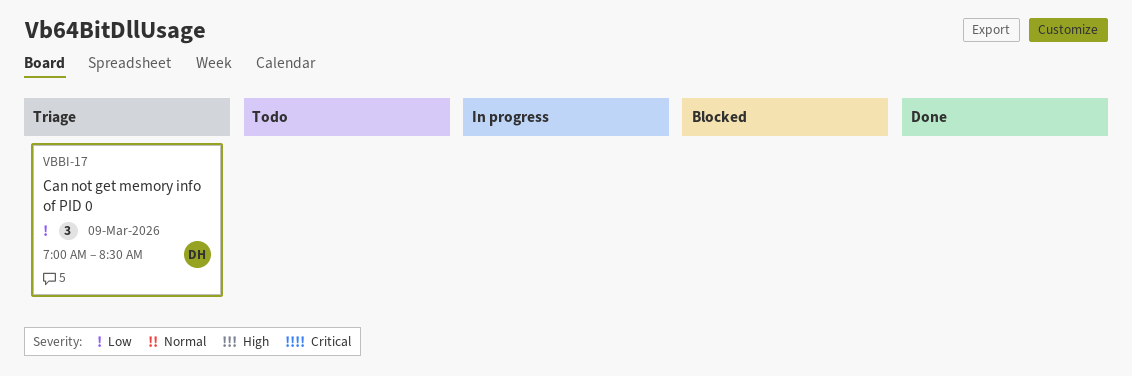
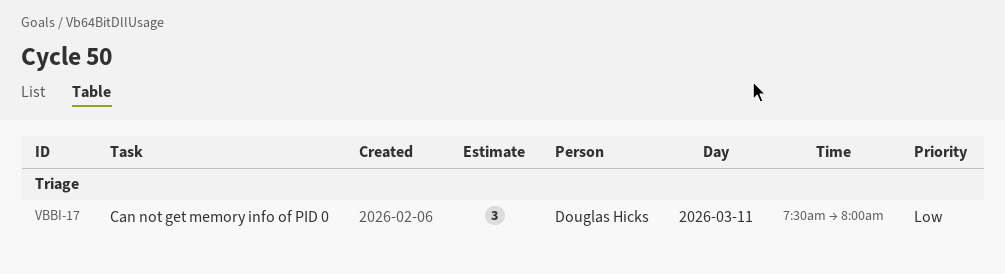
VBBI-17, day: Mar 9 -> Mar 11
VBBI-17, begins: 07:00 -> 07:30
VBBI-17, ends: 08:30 -> 08:00

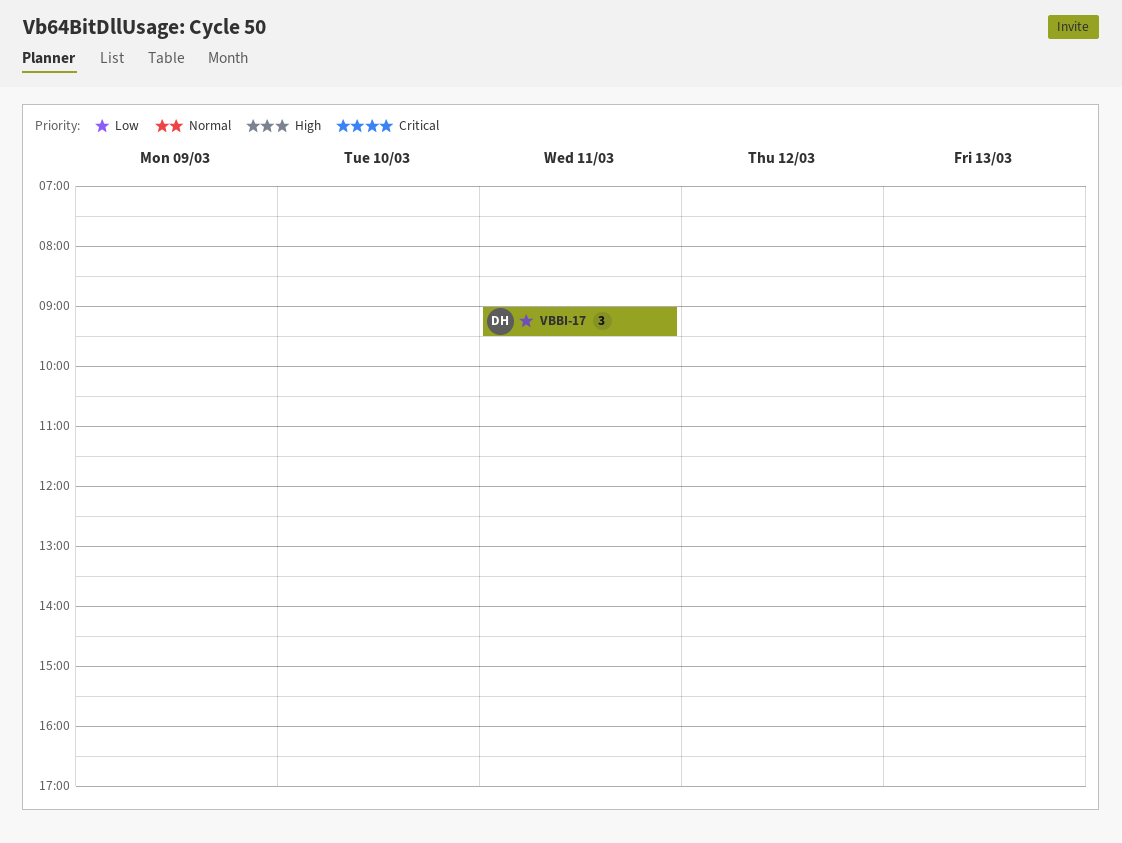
VBBI-17, begins: 07:30 -> 09:00
VBBI-17, ends: 08:00 -> 09:30

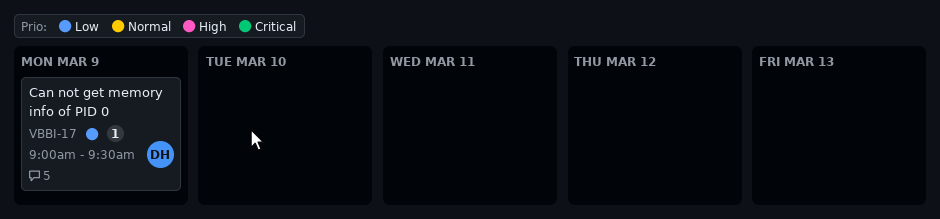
VBBI-17, estimate: 3 -> 1
VBBI-17, day: Mar 11 -> Mar 9

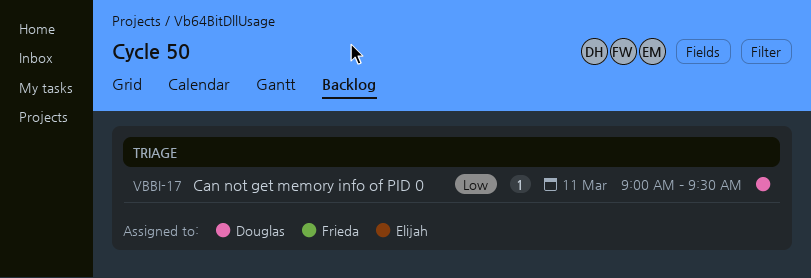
VBBI-17, day: Mar 9 -> Mar 11

